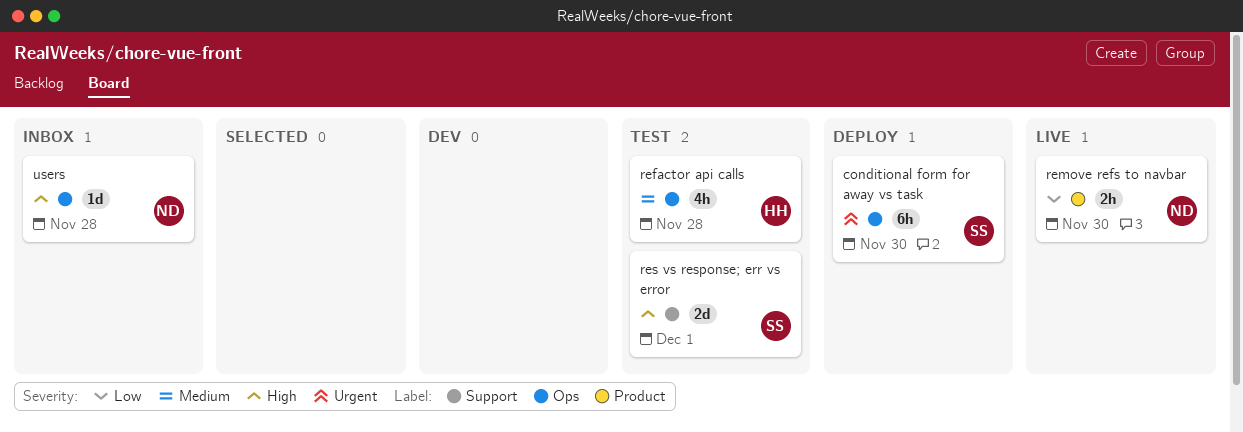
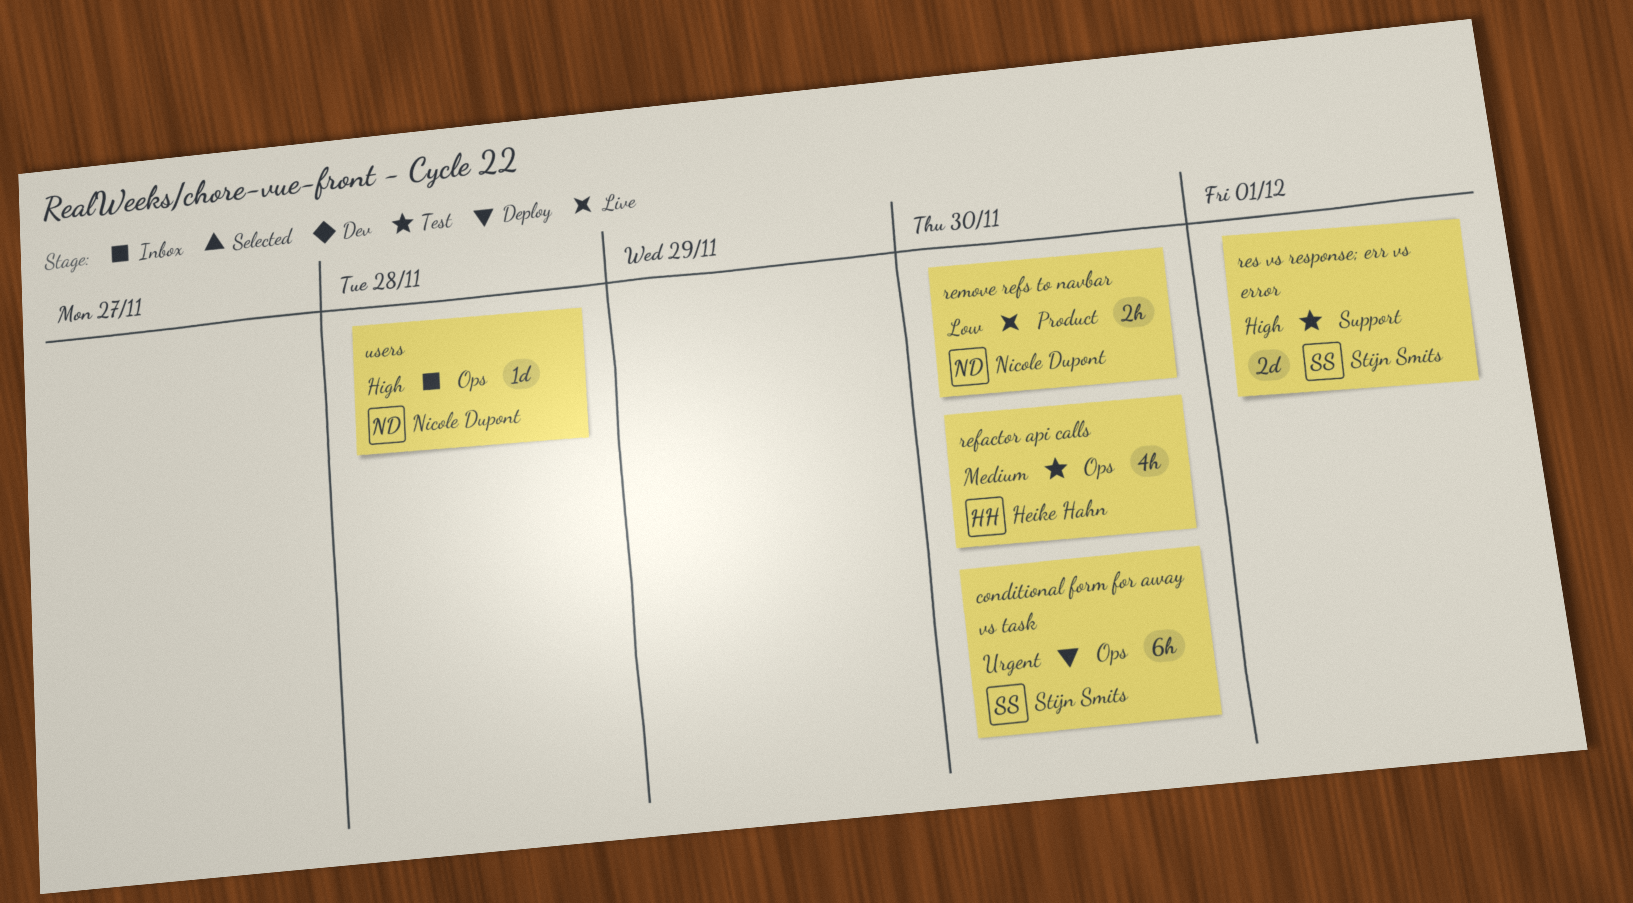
refactor api calls, due: Nov 28 -> Nov 30

